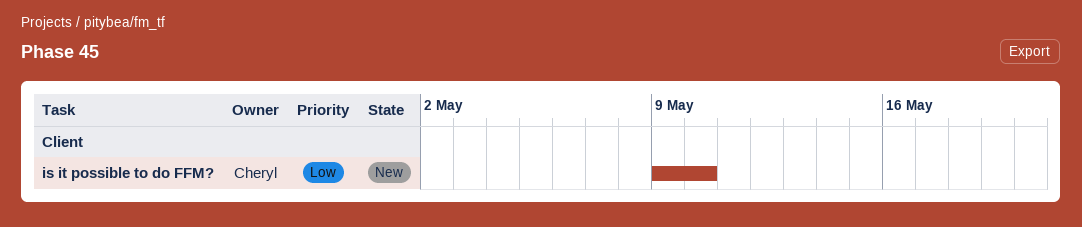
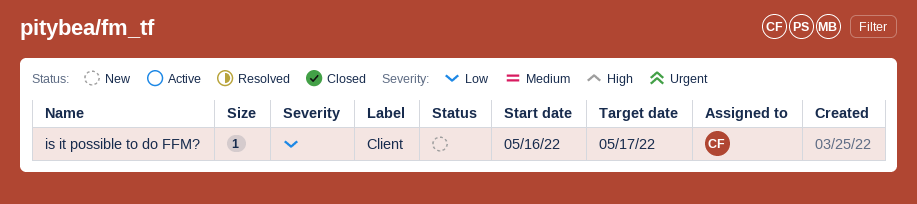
is it possible to do FFM?, start: May 9 -> May 16
is it possible to do FFM?, due: May 10 -> May 17

